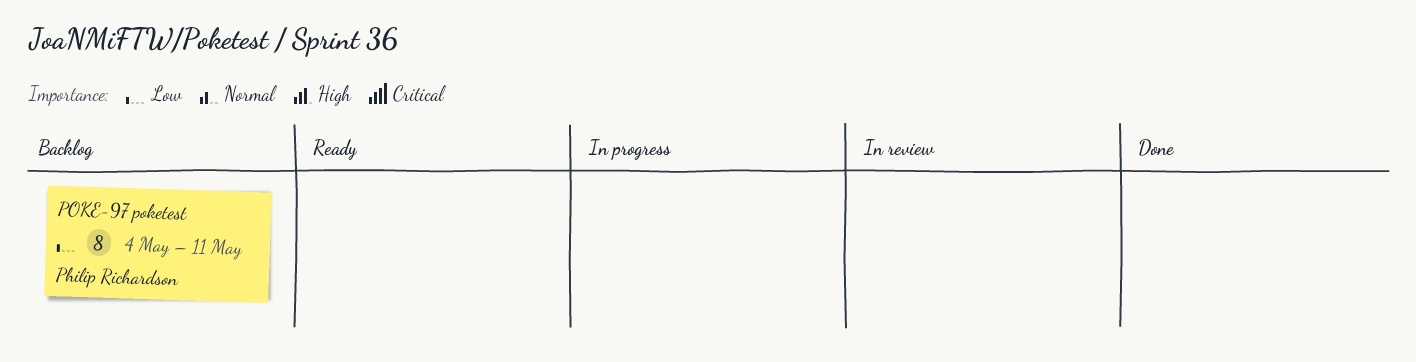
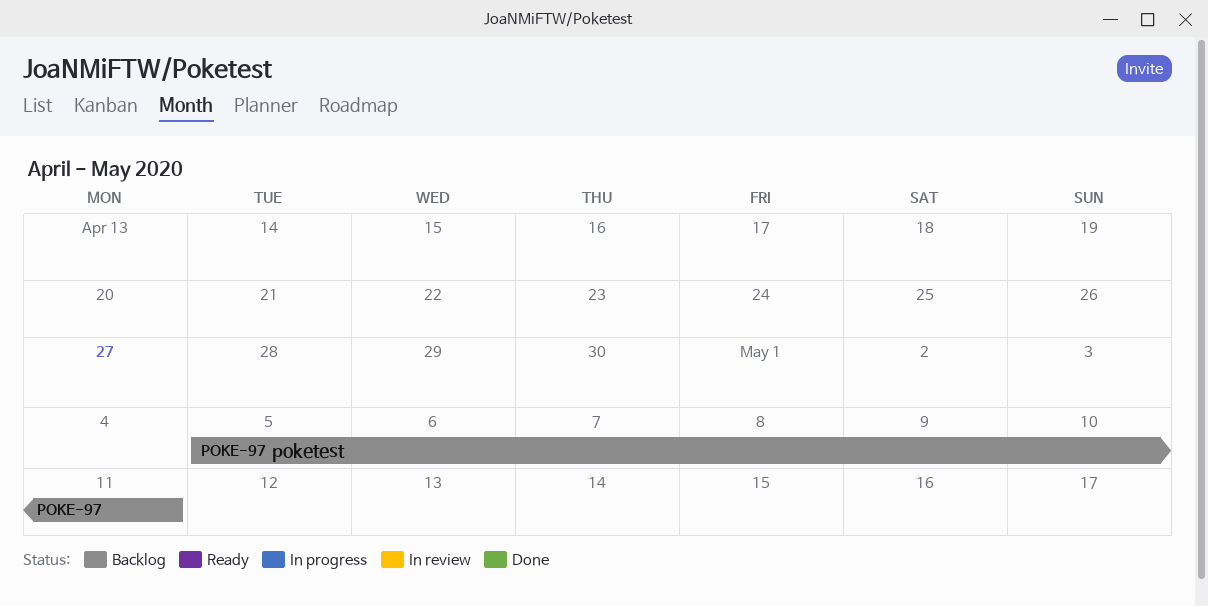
POKE-97, start: May 4 -> May 5

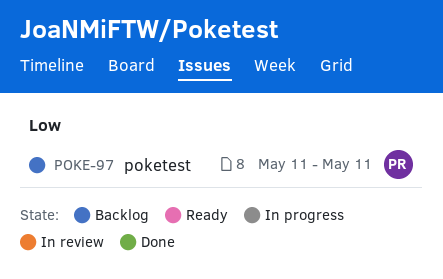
POKE-97, start: May 5 -> May 11

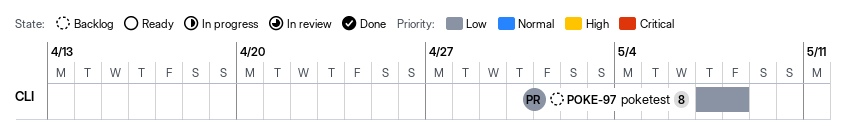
POKE-97, start: May 11 -> May 7
POKE-97, due: May 11 -> May 8

